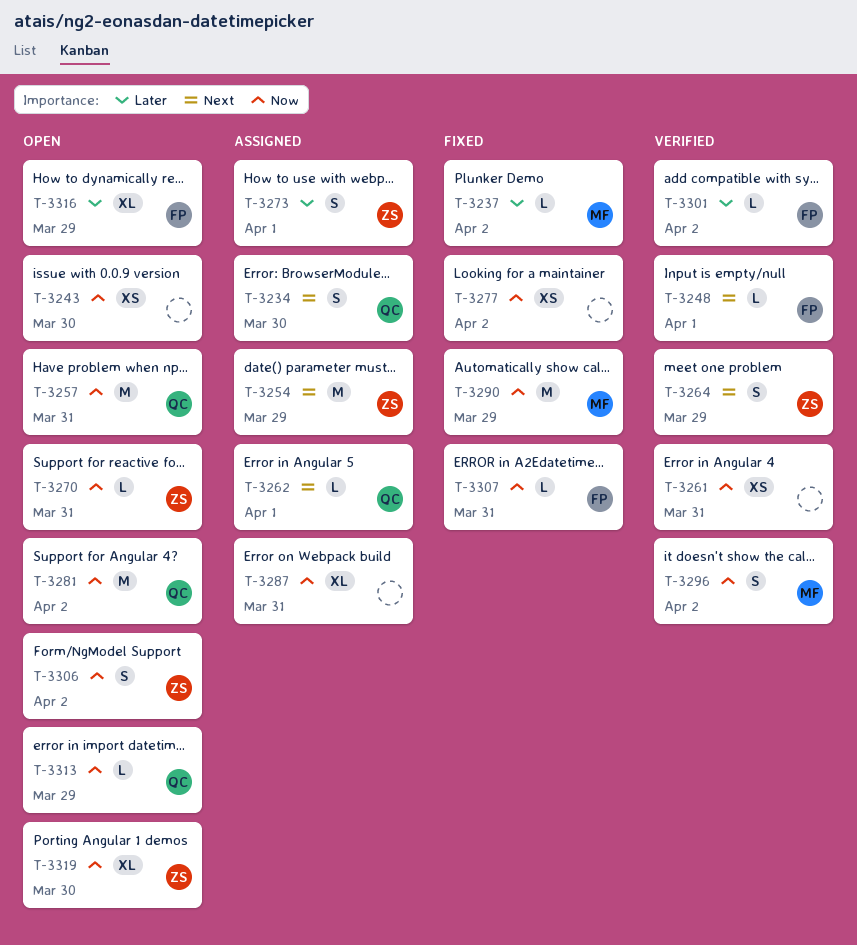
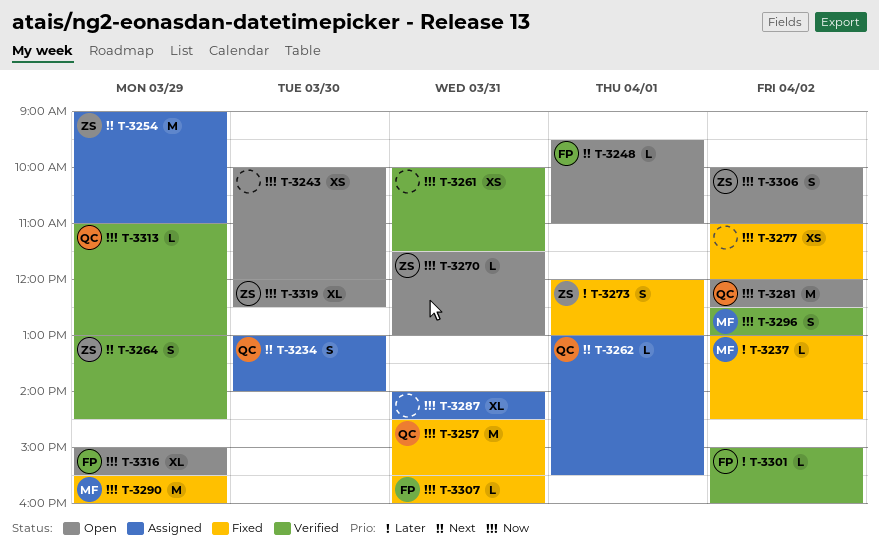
T-3248, status: Verified -> Open
T-3257, status: Open -> Fixed
T-3273, status: Assigned -> Fixed
T-3313, status: Open -> Verified
T-3316, priority: Later -> Now

